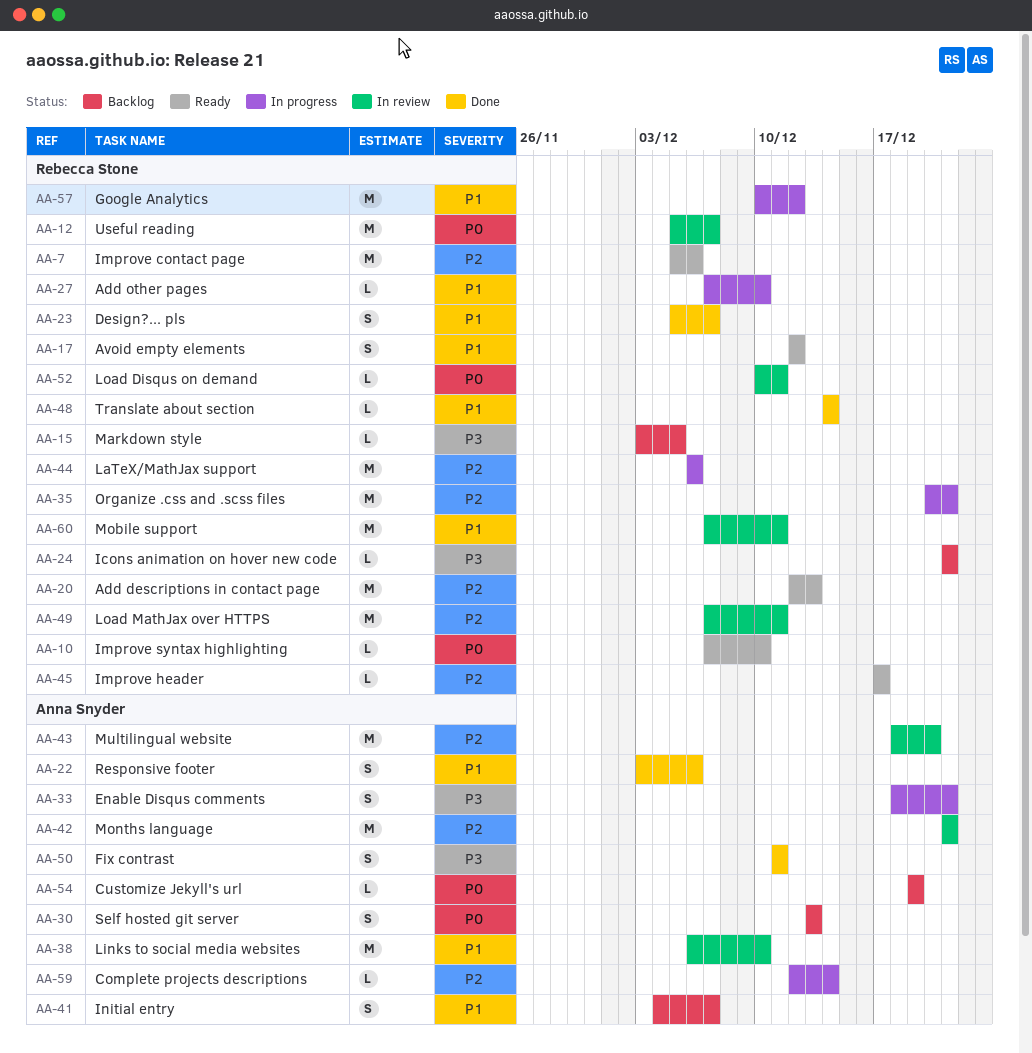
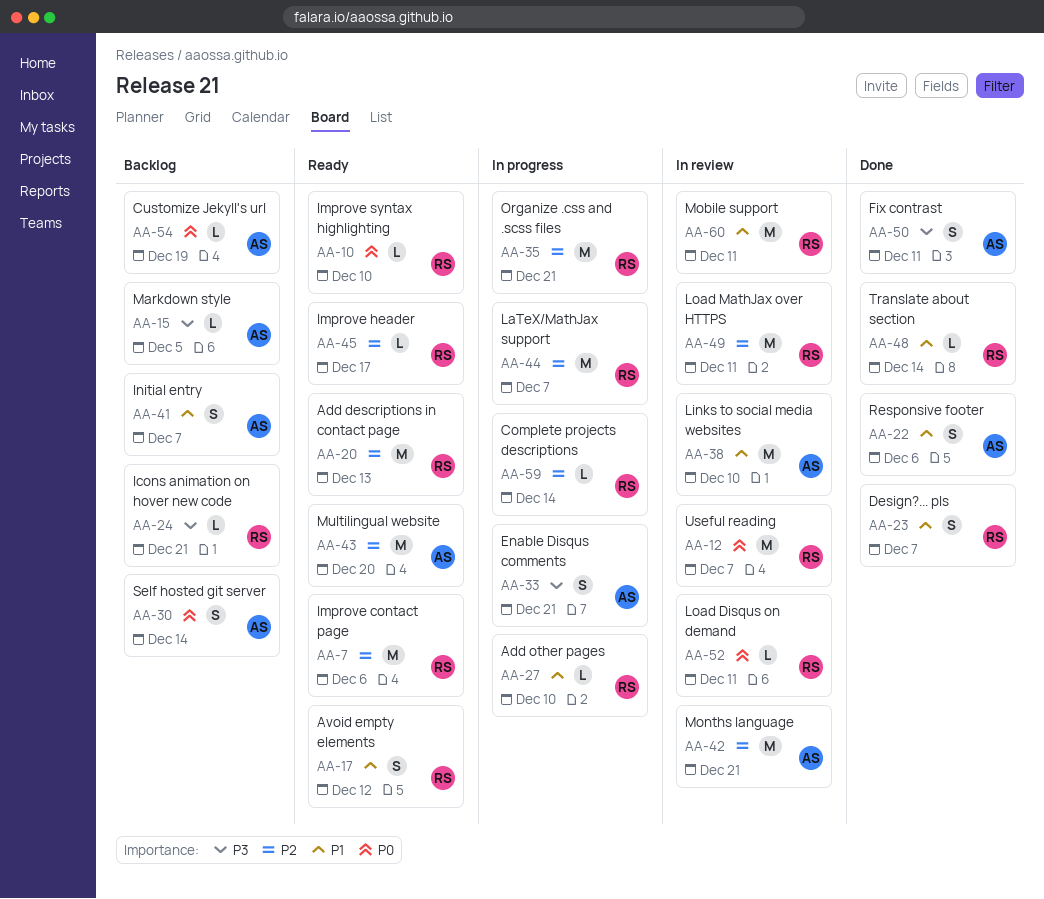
AA-15, owner: Rebecca Stone -> Anna Snyder
AA-30, due: Dec 13 -> Dec 14
AA-43, status: In review -> Ready
AA-44, due: Dec 6 -> Dec 7
AA-57: present -> none
AA-59, owner: Anna Snyder -> Rebecca Stone

